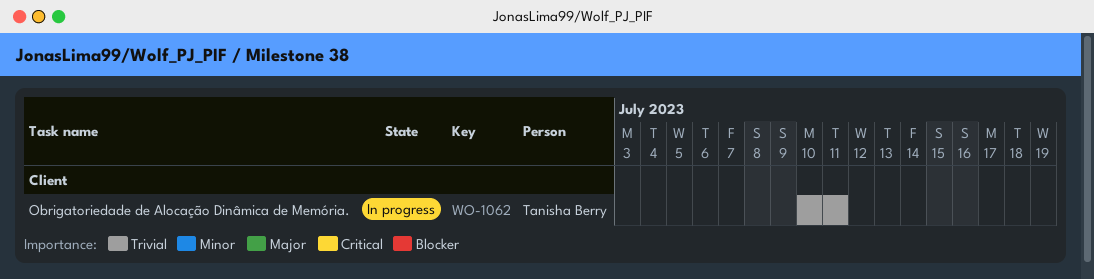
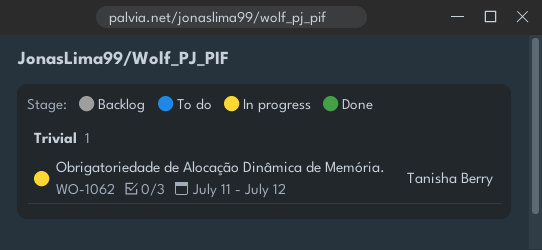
WO-1062, start: Jul 10 -> Jul 11
WO-1062, due: Jul 11 -> Jul 12

